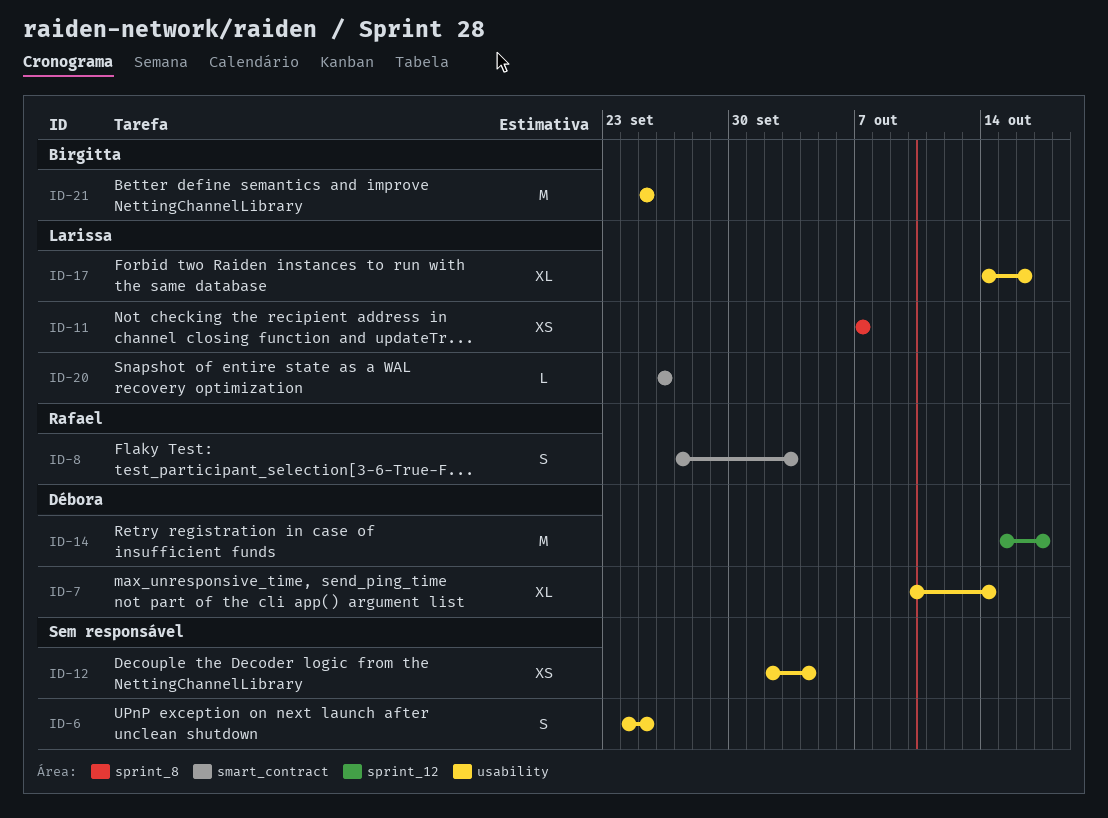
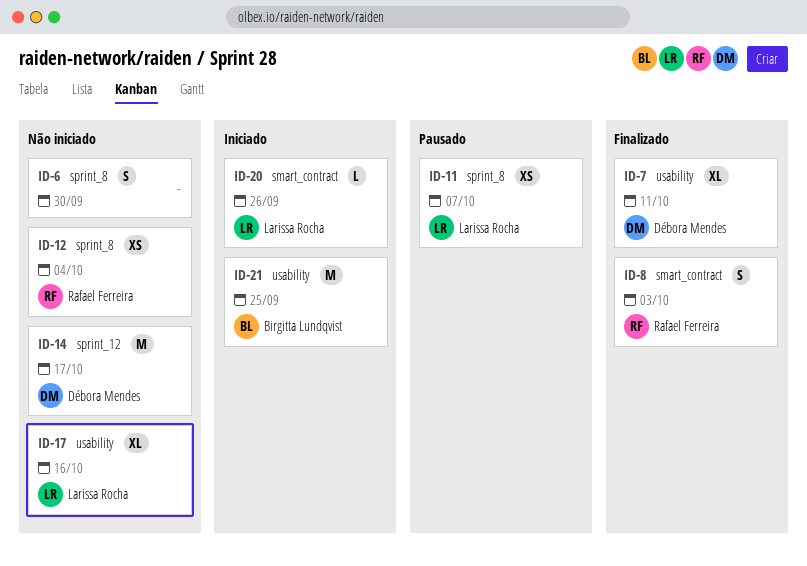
ID-6, label: usability -> sprint_8
ID-6, due: Sep 25 -> Sep 30
ID-7, due: Oct 14 -> Oct 11
ID-12, owner: none -> Rafael Ferreira
ID-12, label: usability -> sprint_8

